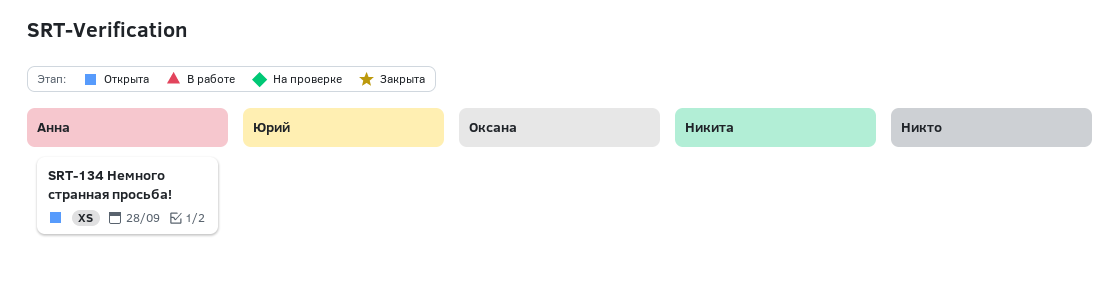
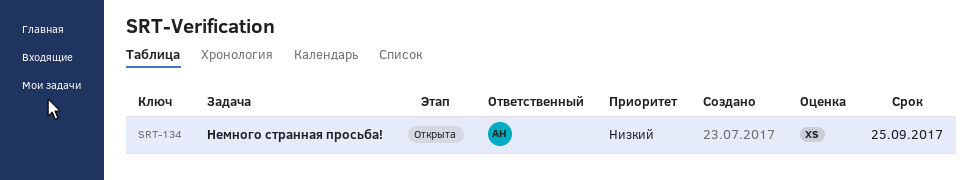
SRT-134, due: Sep 28 -> Sep 25

